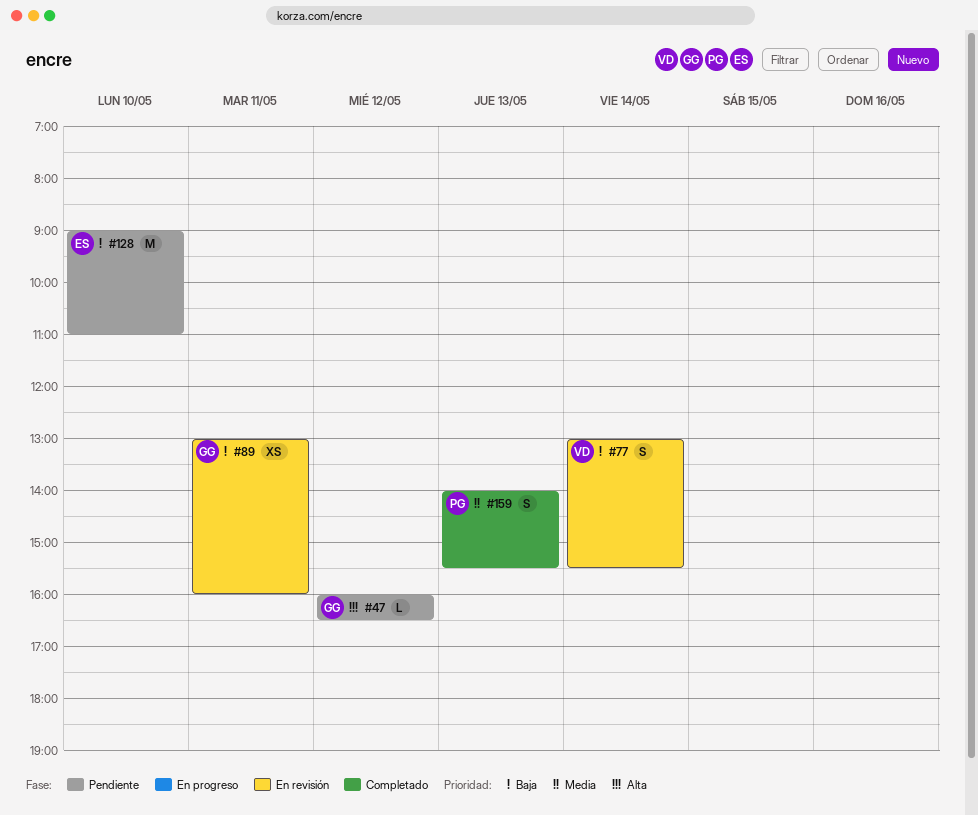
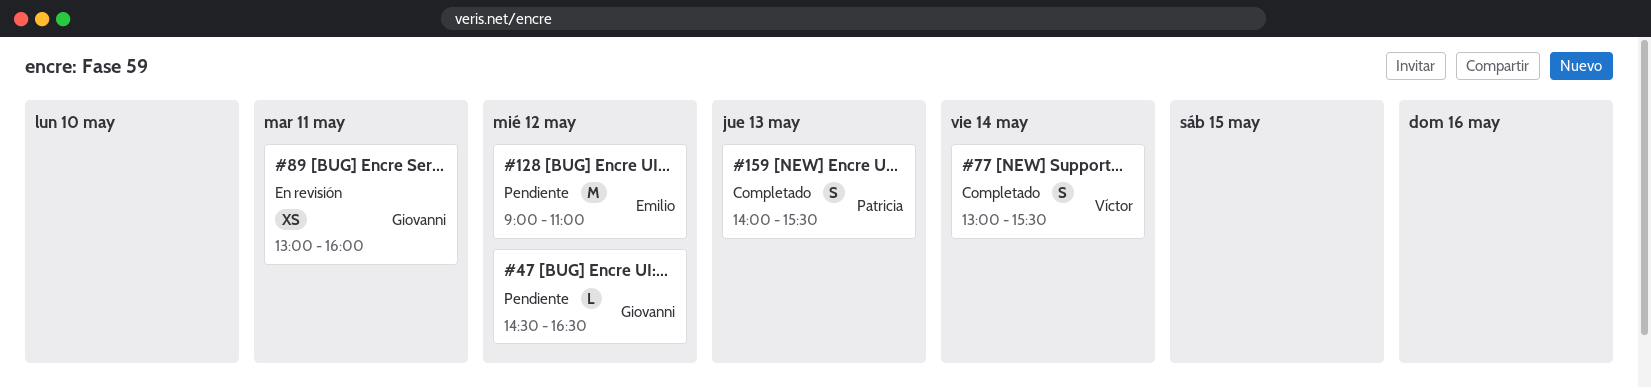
#47, begins: 16:00 -> 14:30
#77, status: En revisión -> Completado
#128, day: May 10 -> May 12

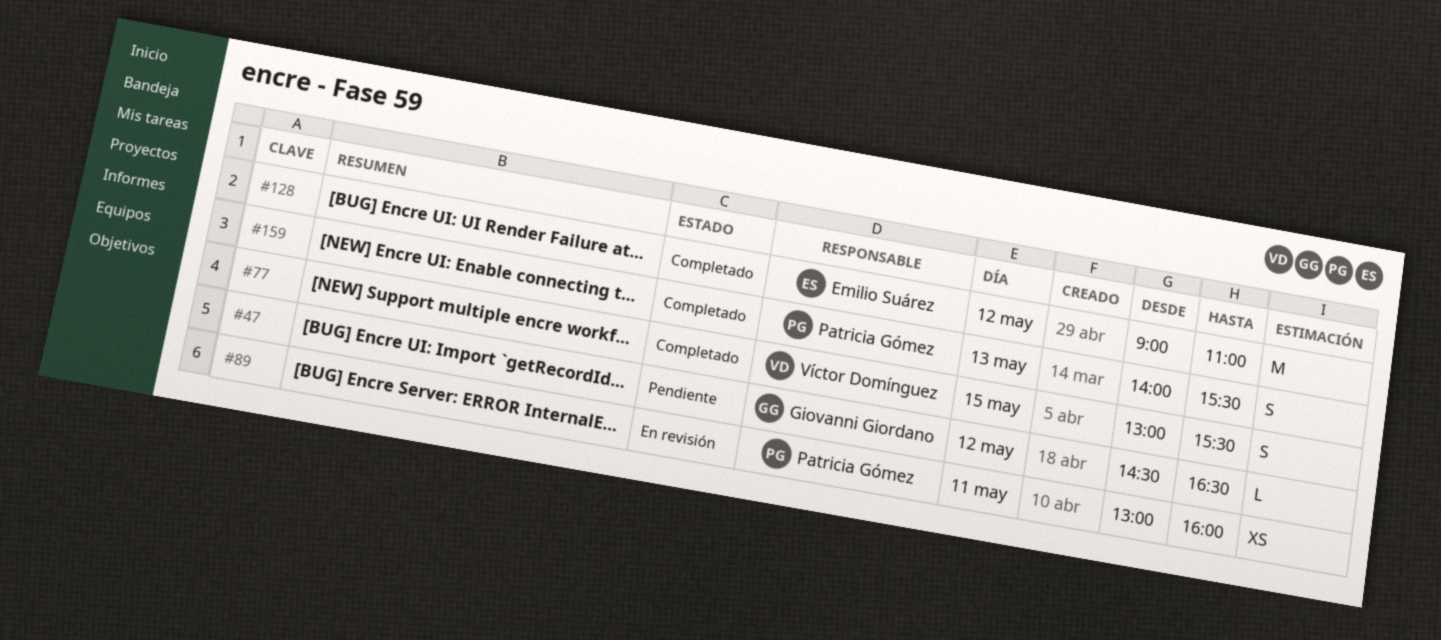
#77, day: May 14 -> May 15
#89, owner: Giovanni Giordano -> Patricia Gómez
#128, status: Pendiente -> Completado

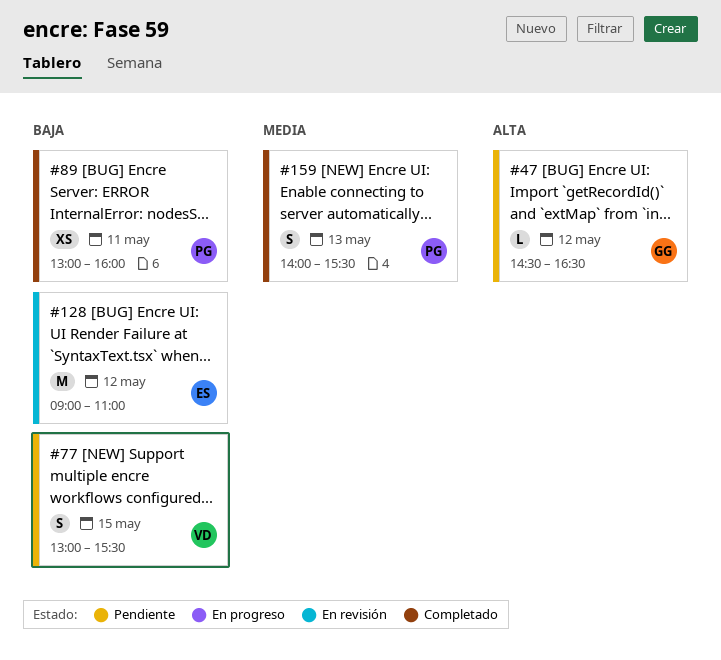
#77, status: Completado -> Pendiente
#89, status: En revisión -> Completado
#128, status: Completado -> En revisión

